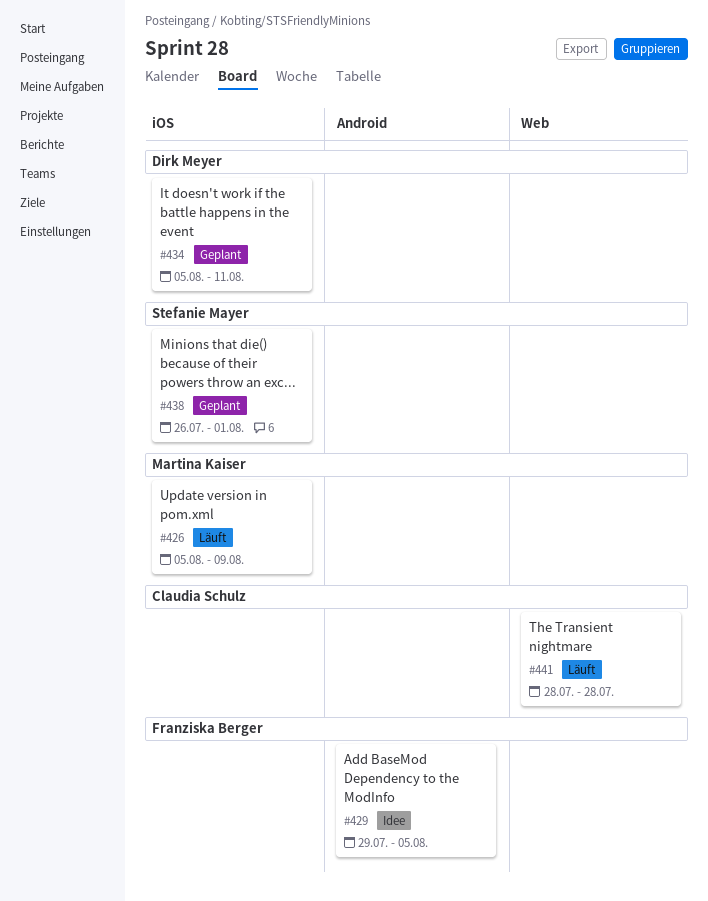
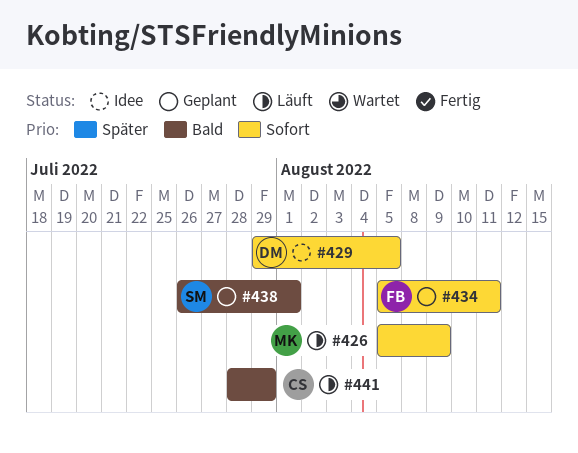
#429, owner: Franziska Berger -> Dirk Meyer
#434, owner: Dirk Meyer -> Franziska Berger
#441, due: Jul 28 -> Jul 29

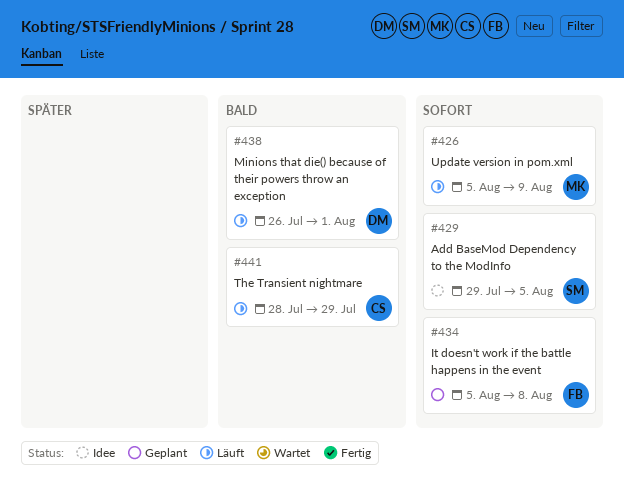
#429, owner: DM -> SM
#434, due: Aug 11 -> Aug 8
#438, status: Geplant -> Läuft
#438, owner: SM -> DM

